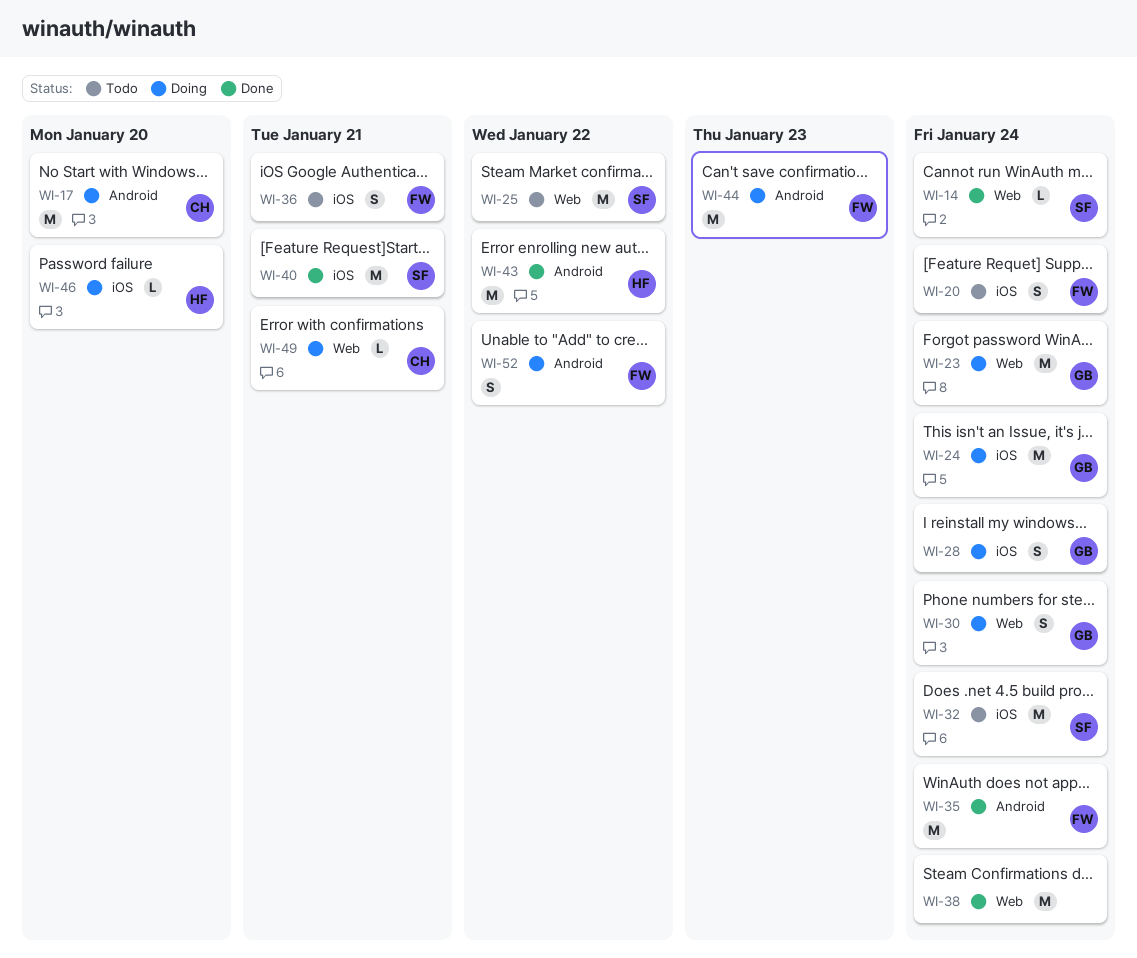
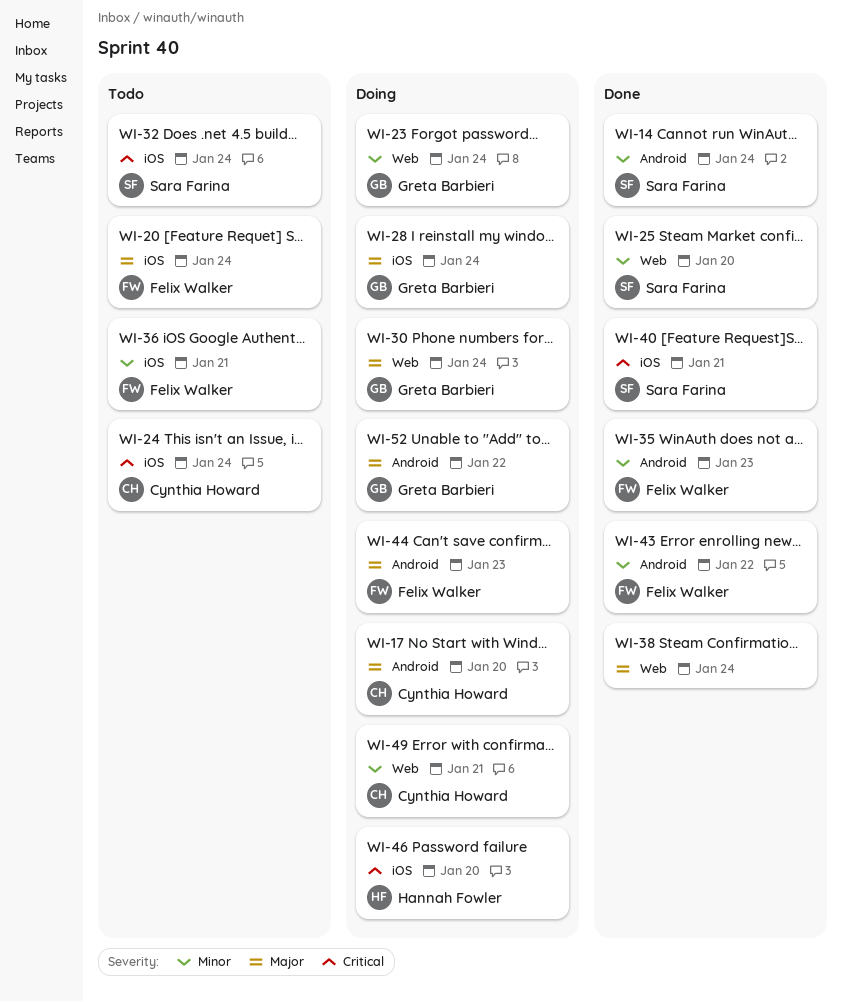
WI-14, label: Web -> Android
WI-24, status: Doing -> Todo
WI-24, owner: Greta Barbieri -> Cynthia Howard
WI-25, status: Todo -> Done
WI-25, due: Jan 22 -> Jan 20
WI-35, due: Jan 24 -> Jan 23
WI-43, owner: Hannah Fowler -> Felix Walker
WI-52, owner: Felix Walker -> Greta Barbieri

